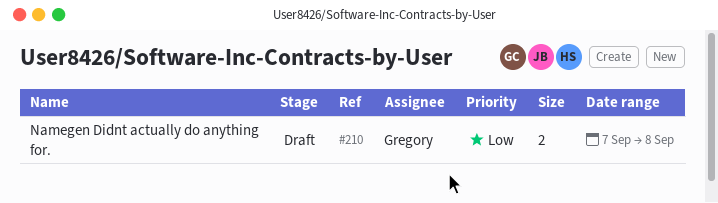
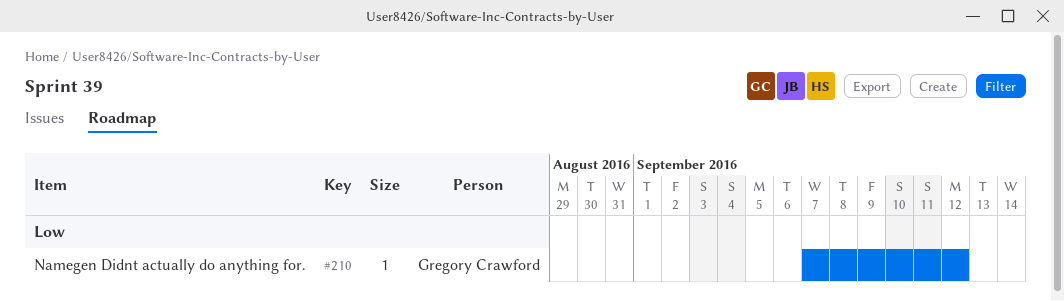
#210, estimate: 2 -> 1
#210, due: Sep 8 -> Sep 12

